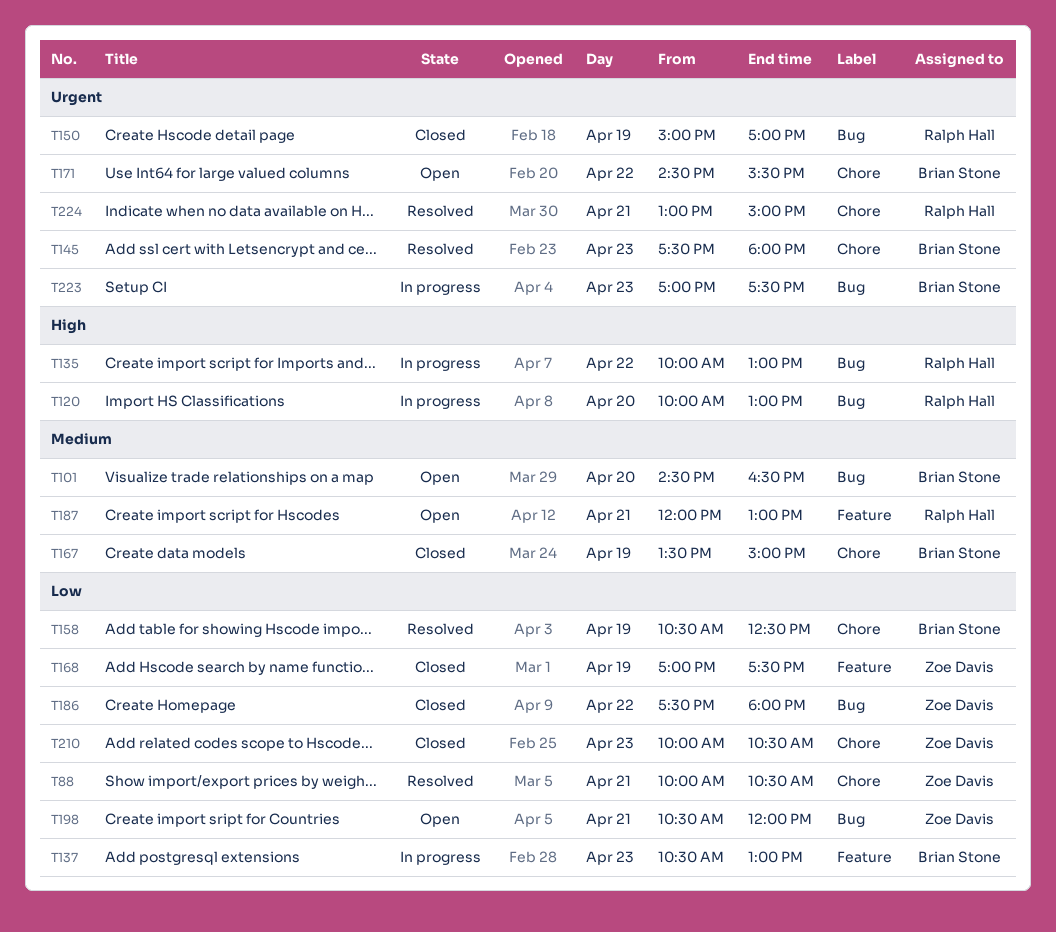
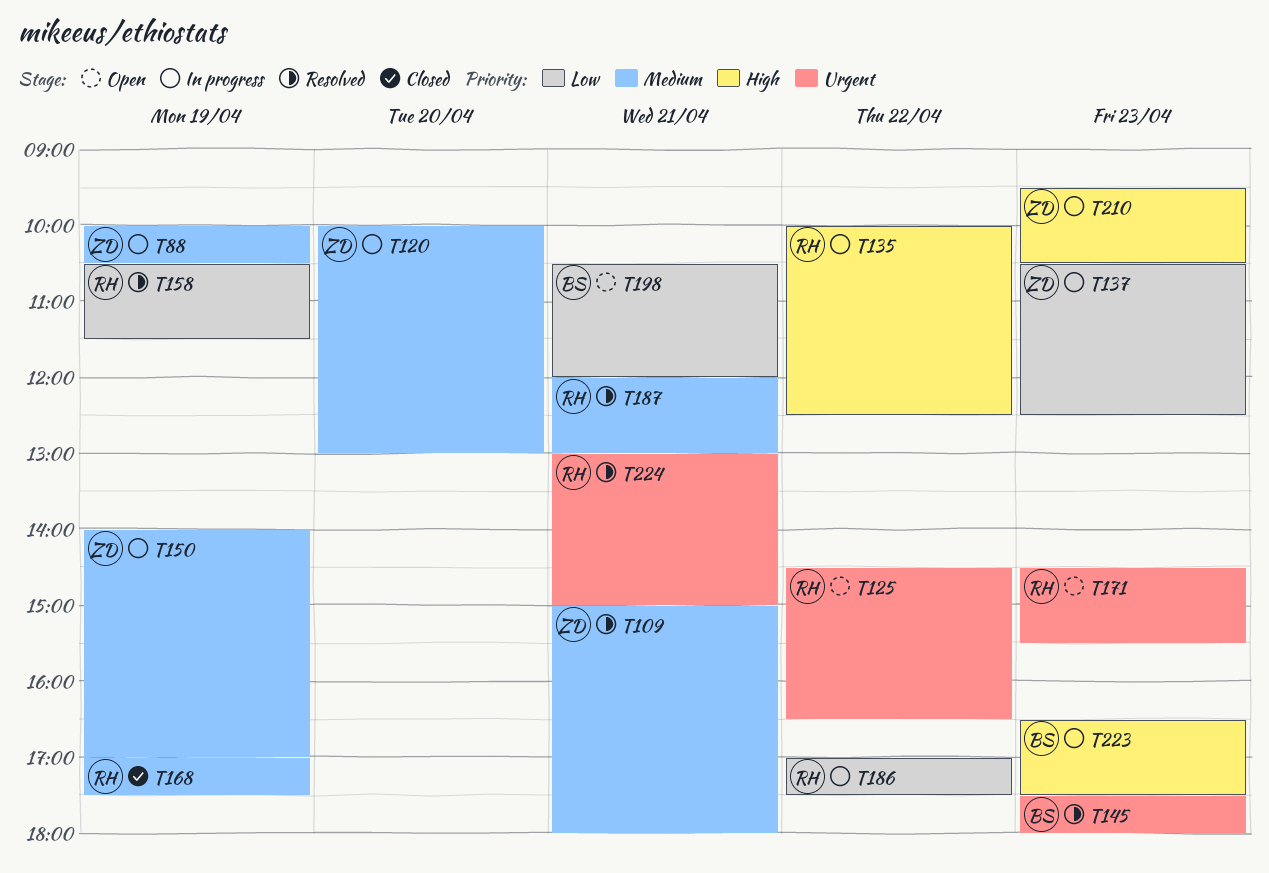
T88, status: Resolved -> In progress
T88, priority: Low -> Medium
T88, day: Apr 21 -> Apr 19
T101: present -> none
T109: none -> present
T120, owner: Ralph Hall -> Zoe Davis
T120, priority: High -> Medium
T125: none -> present
T135, ends: 13:00 -> 12:30
T137, owner: Brian Stone -> Zoe Davis
T137, ends: 13:00 -> 12:30
T150, status: Closed -> In progress
T150, owner: Ralph Hall -> Zoe Davis
T150, priority: Urgent -> Medium
T150, begins: 15:00 -> 14:00
T158, owner: Brian Stone -> Ralph Hall
T158, ends: 12:30 -> 11:30
T167: present -> none
T168, owner: Zoe Davis -> Ralph Hall
T168, priority: Low -> Medium
T171, owner: Brian Stone -> Ralph Hall
T171, day: Apr 22 -> Apr 23
T186, status: Closed -> In progress
T186, owner: Zoe Davis -> Ralph Hall
T186, begins: 17:30 -> 17:00
T186, ends: 18:00 -> 17:30
T187, status: Open -> Resolved
T198, owner: Zoe Davis -> Brian Stone
T210, status: Closed -> In progress
T210, priority: Low -> High
T210, begins: 10:00 -> 09:30
T223, priority: Urgent -> High
T223, begins: 17:00 -> 16:30

